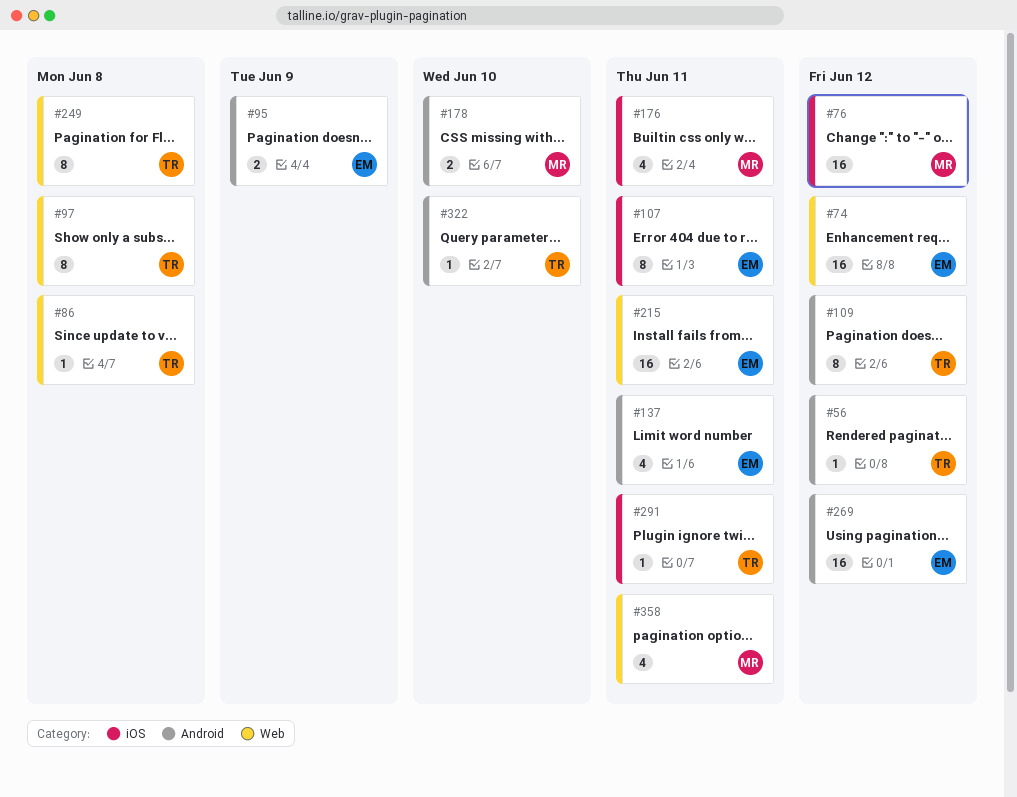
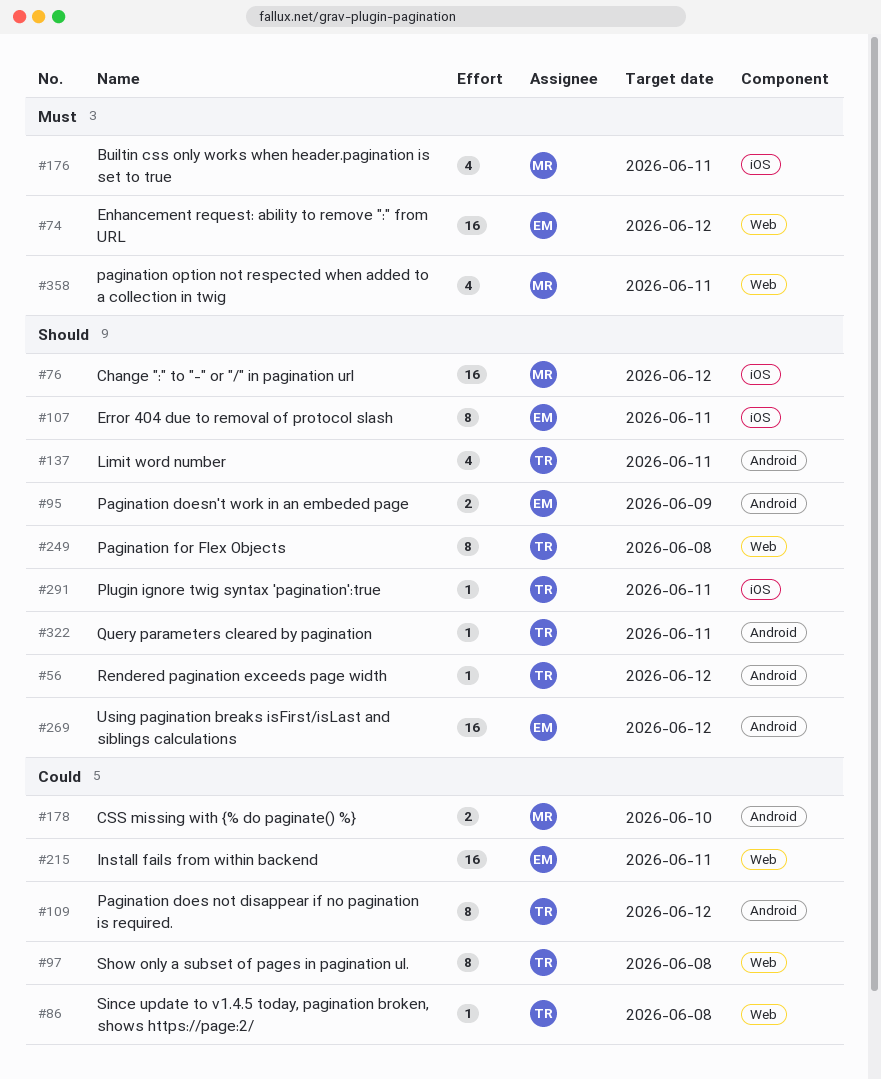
#137, owner: EM -> TR
#322, due: Jun 10 -> Jun 11

